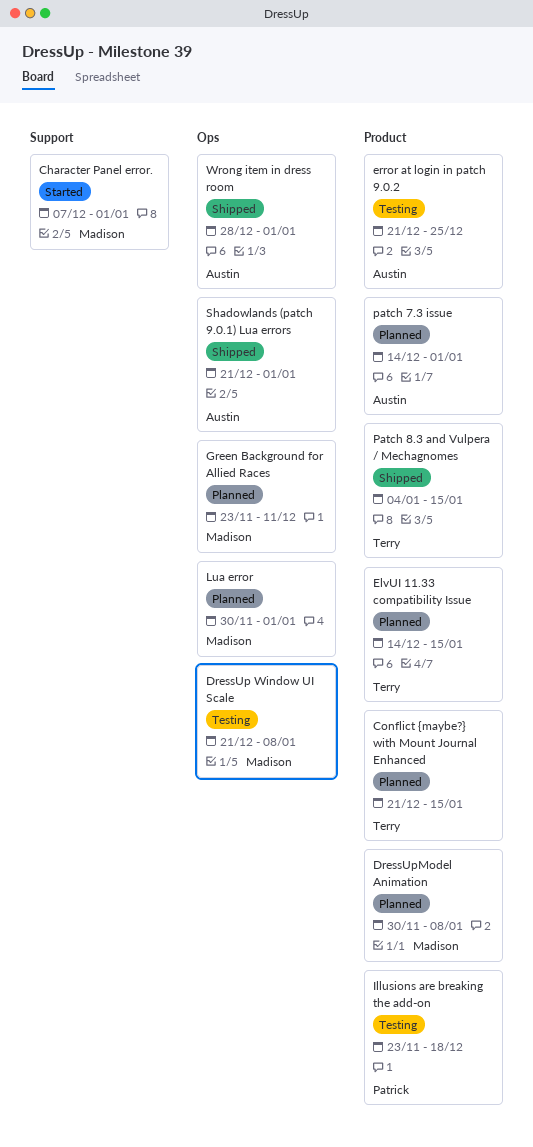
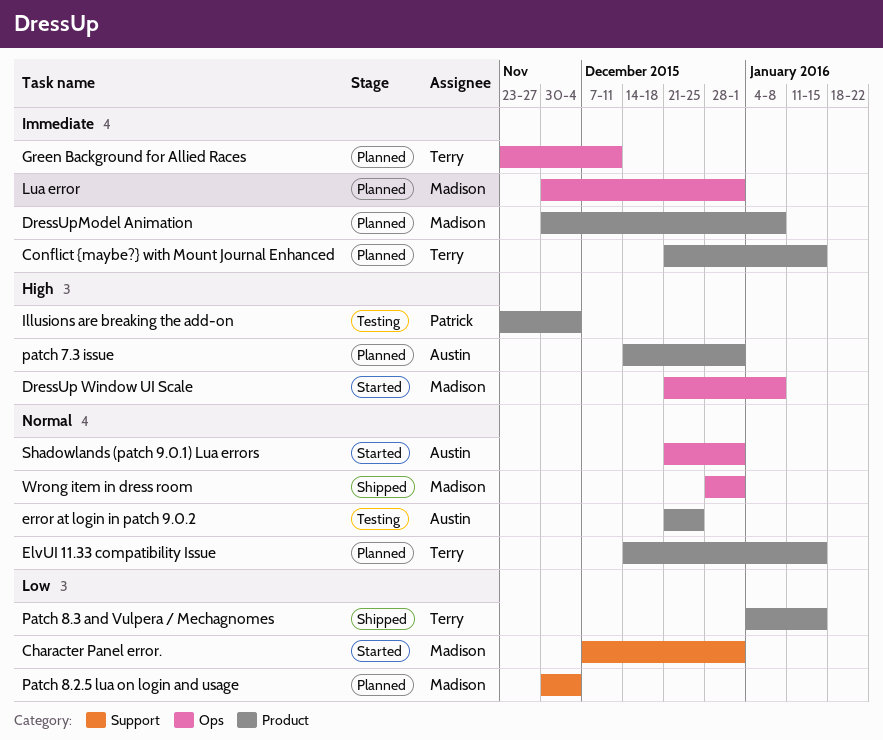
DressUp Window UI Scale, status: Testing -> Started
Green Background for Allied Races, owner: Madison -> Terry
Illusions are breaking the add-on, due: Dec 18 -> Dec 4
Patch 8.2.5 lua on login and usage: none -> present
Shadowlands (patch 9.0.1) Lua errors, status: Shipped -> Started
Wrong item in dress room, owner: Austin -> Madison

